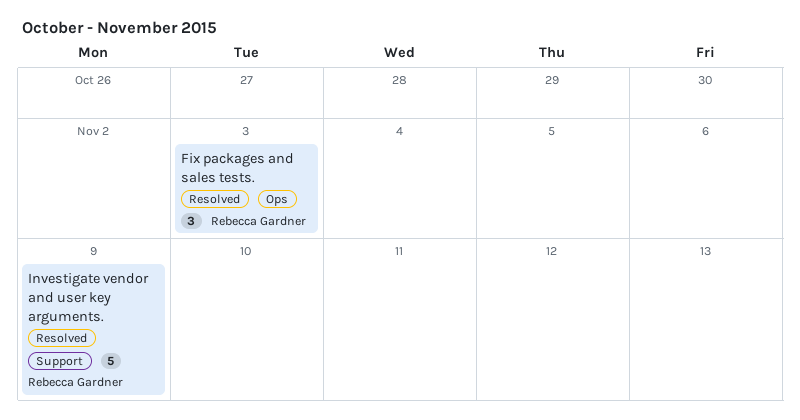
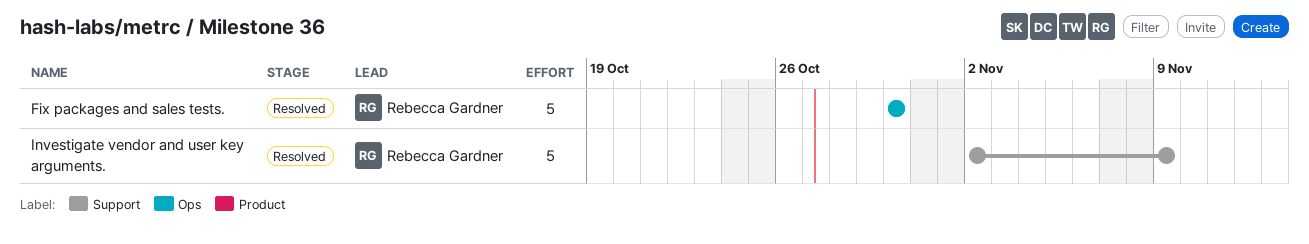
Fix packages and sales tests., estimate: 3 -> 5
Fix packages and sales tests., due: Nov 3 -> Oct 30

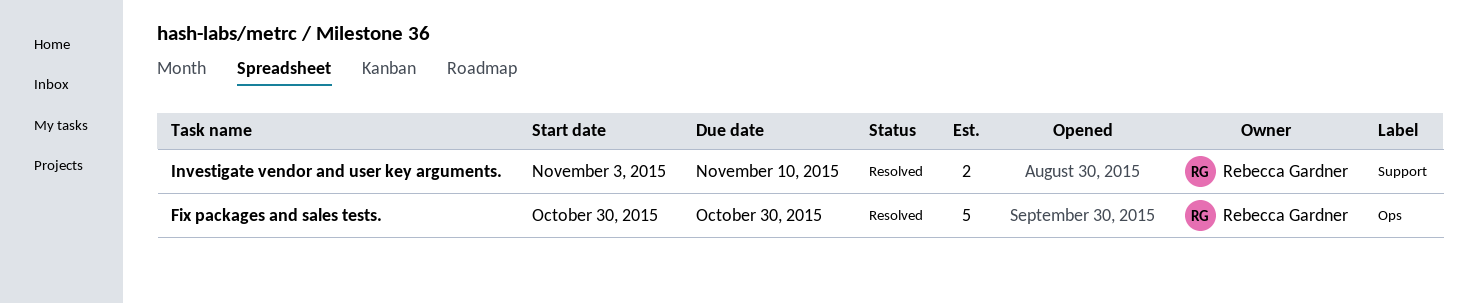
Investigate vendor and user key arguments., estimate: 5 -> 2
Investigate vendor and user key arguments., start: Nov 2 -> Nov 3
Investigate vendor and user key arguments., due: Nov 9 -> Nov 10

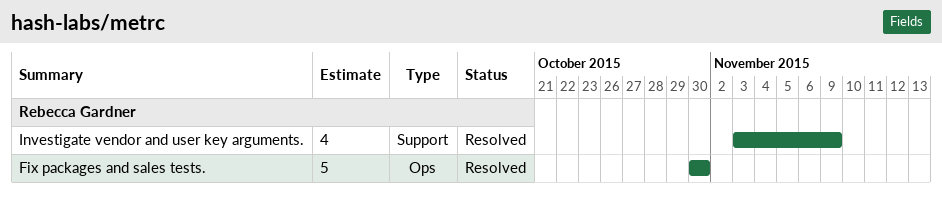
Investigate vendor and user key arguments., estimate: 2 -> 4
Investigate vendor and user key arguments., due: Nov 10 -> Nov 9

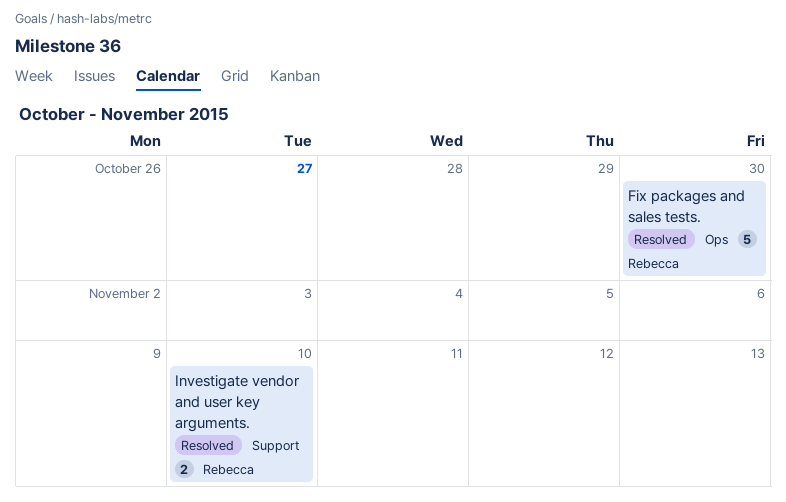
Investigate vendor and user key arguments., estimate: 4 -> 2
Investigate vendor and user key arguments., due: Nov 9 -> Nov 10

